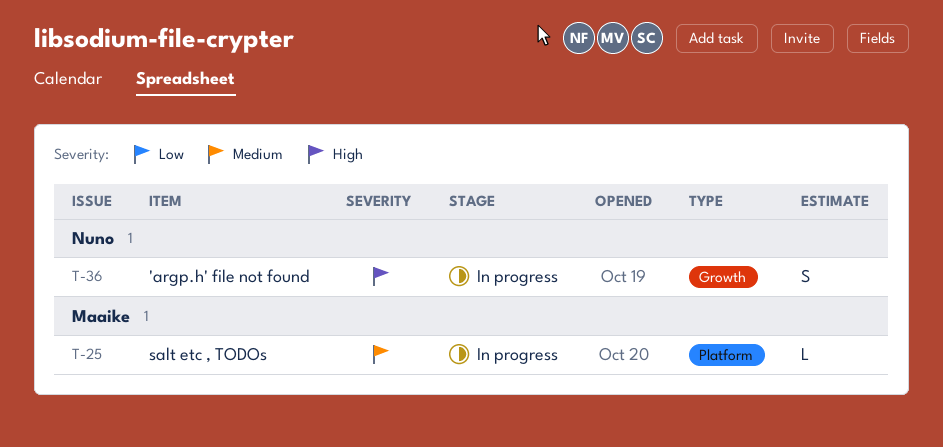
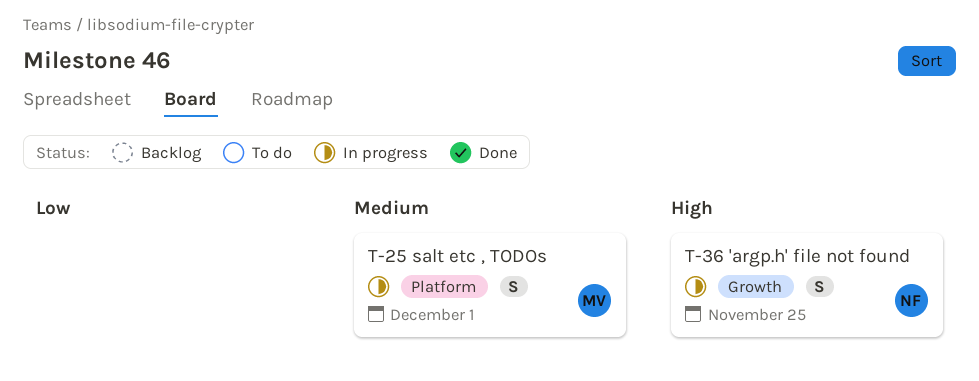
T-25, estimate: L -> S

